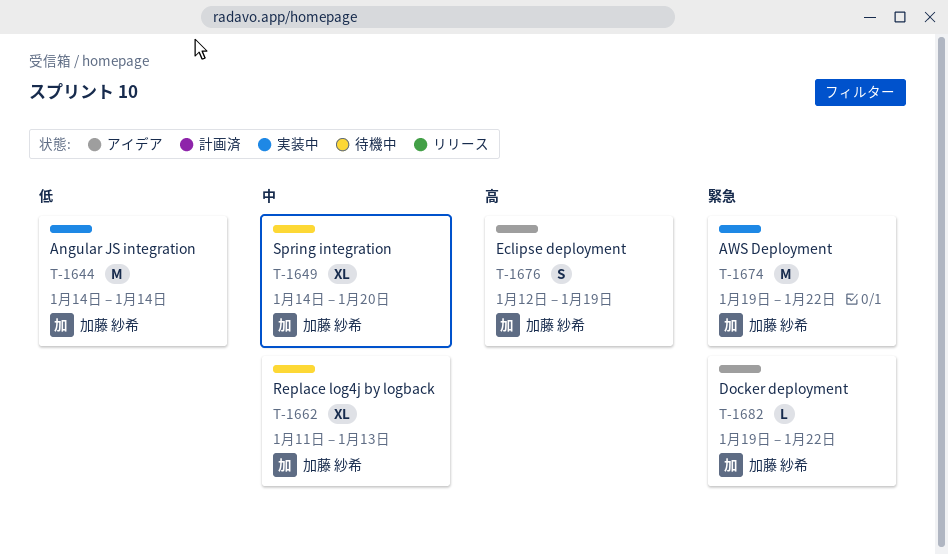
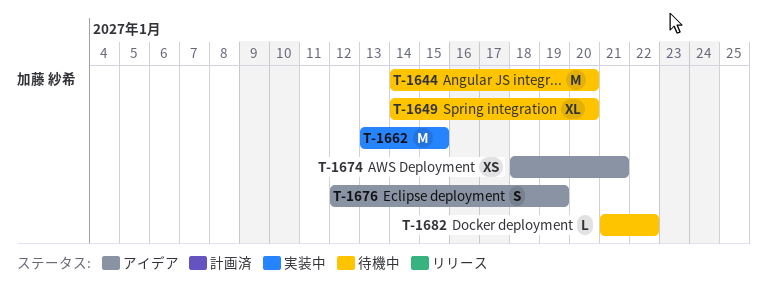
T-1644, status: 実装中 -> 待機中
T-1644, due: Jan 14 -> Jan 20
T-1662, status: 待機中 -> 実装中
T-1662, estimate: XL -> M
T-1662, start: Jan 11 -> Jan 13
T-1662, due: Jan 13 -> Jan 15
T-1674, status: 実装中 -> アイデア
T-1674, estimate: M -> XS
T-1674, start: Jan 19 -> Jan 18
T-1674, due: Jan 22 -> Jan 21
T-1682, status: アイデア -> 待機中
T-1682, start: Jan 19 -> Jan 21

